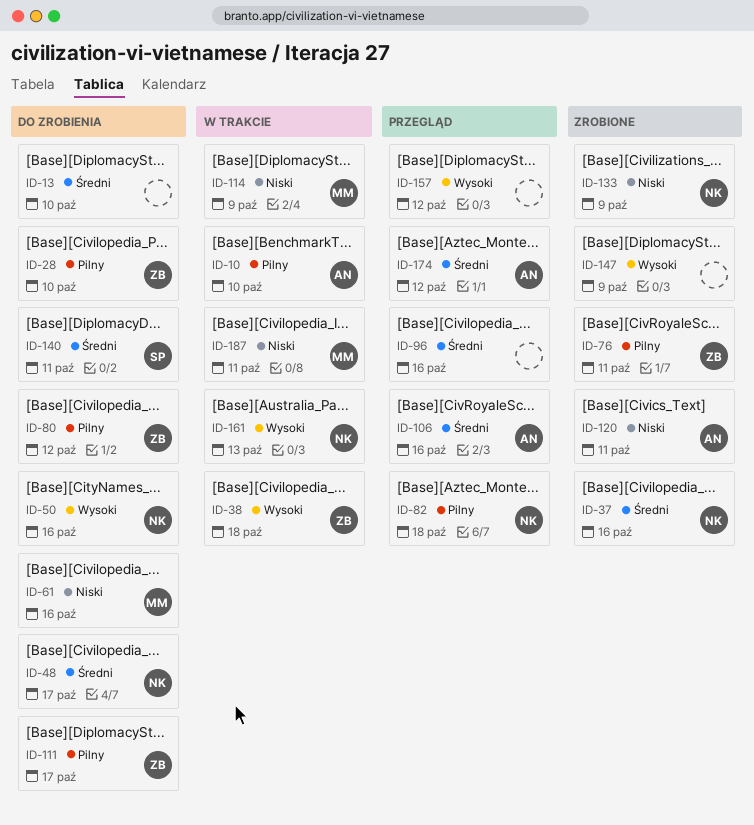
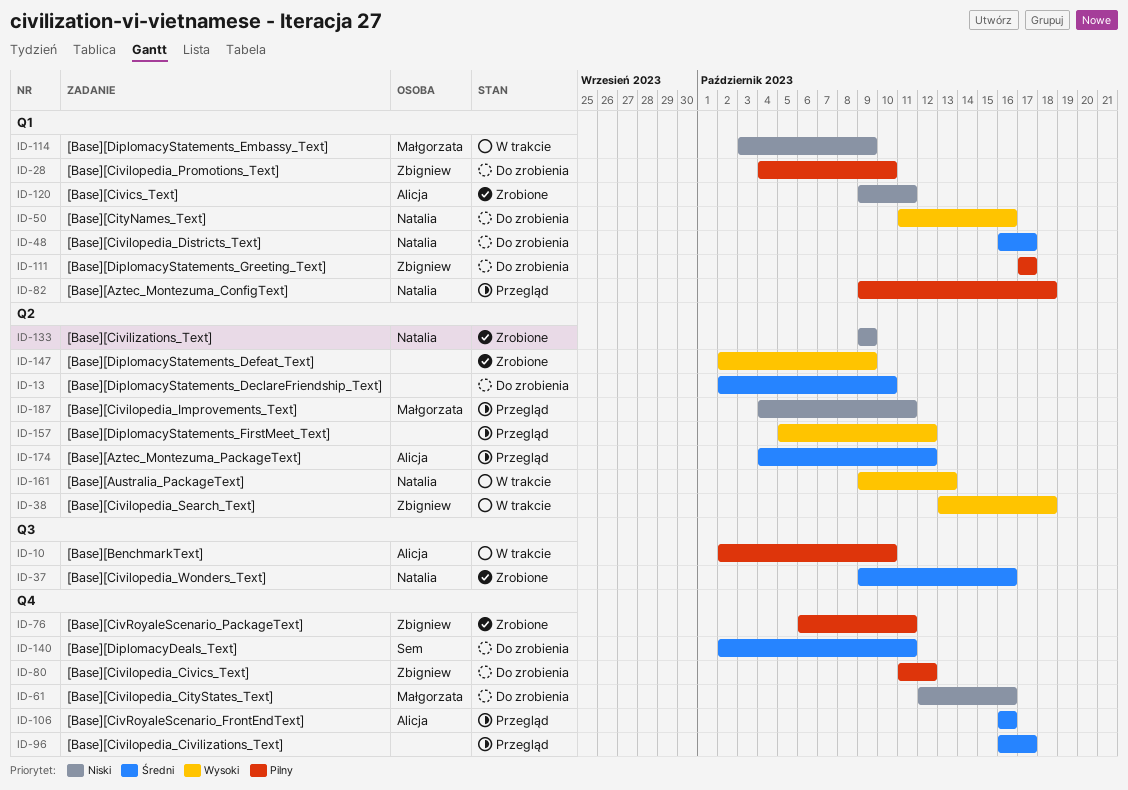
ID-96, due: Oct 16 -> Oct 17
ID-187, status: W trakcie -> Przegląd

